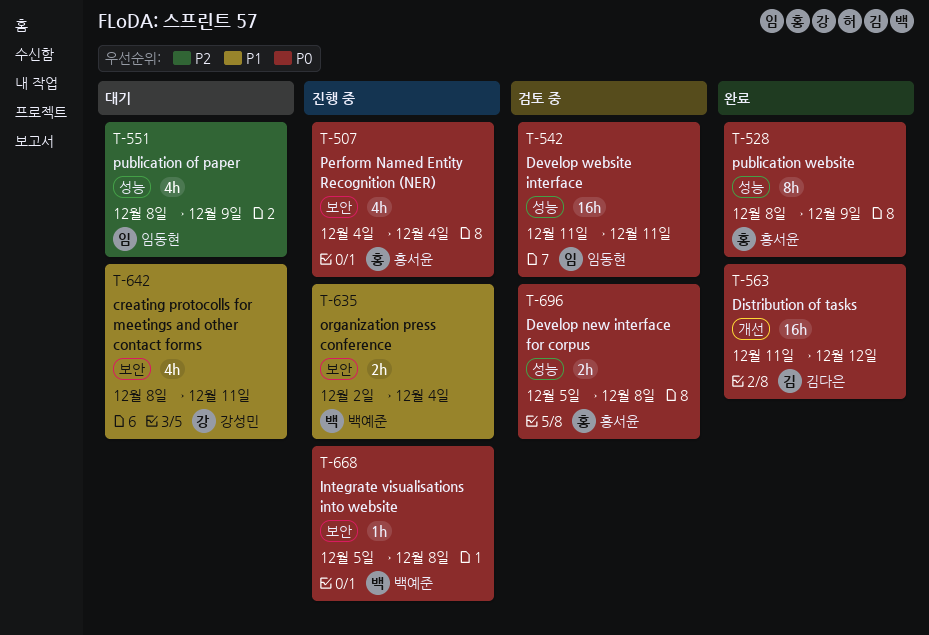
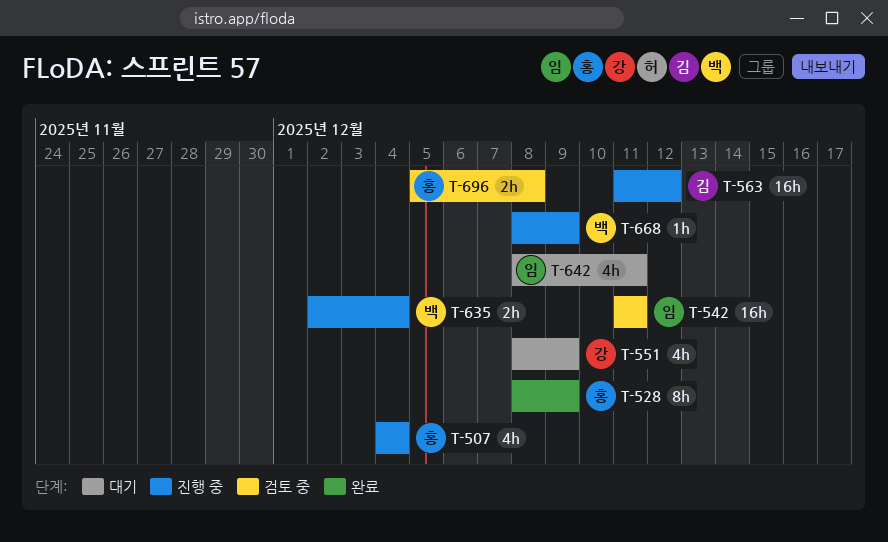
T-551, owner: 임동현 -> 강성민
T-563, status: 완료 -> 진행 중
T-642, owner: 강성민 -> 임동현
T-668, start: Dec 5 -> Dec 8
T-668, due: Dec 8 -> Dec 9

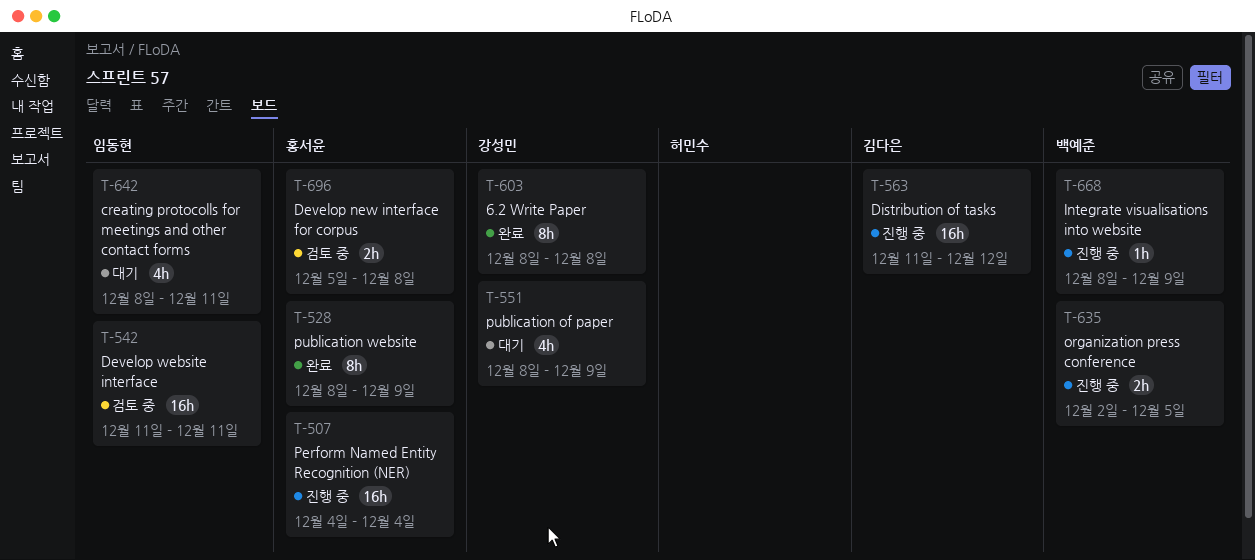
T-507, estimate: 4h -> 16h
T-603: none -> present
T-635, due: Dec 4 -> Dec 5

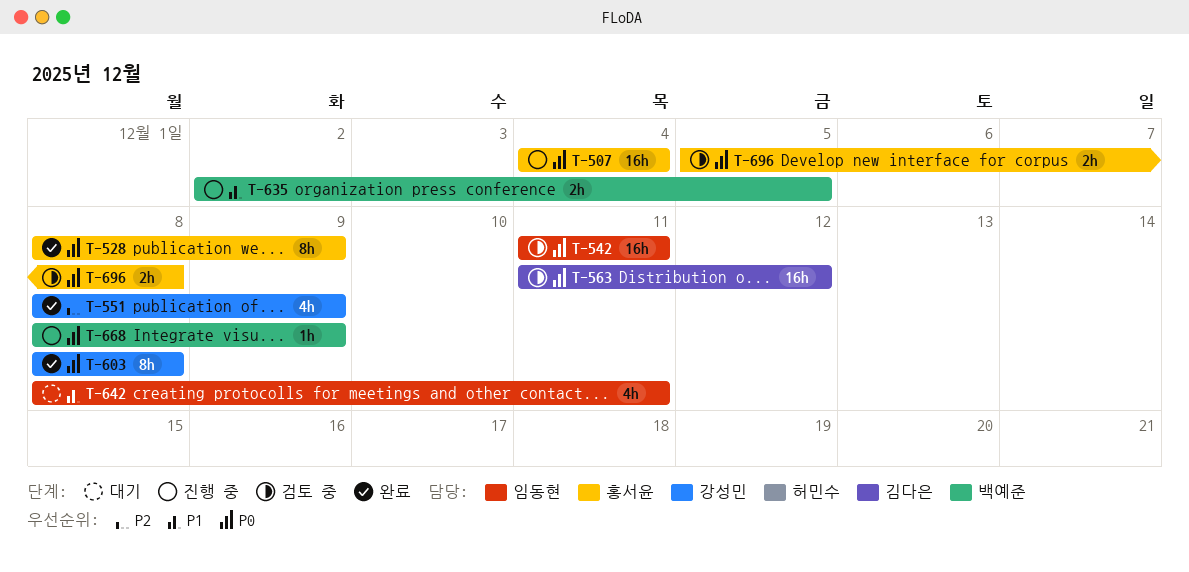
T-551, status: 대기 -> 완료
T-563, status: 진행 중 -> 검토 중

